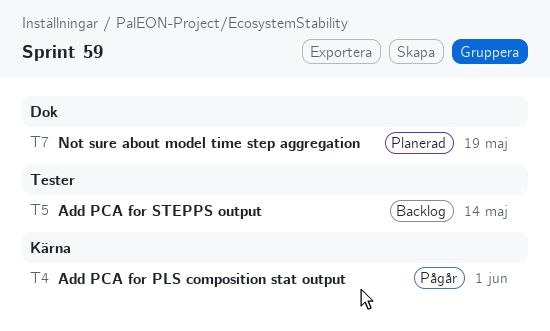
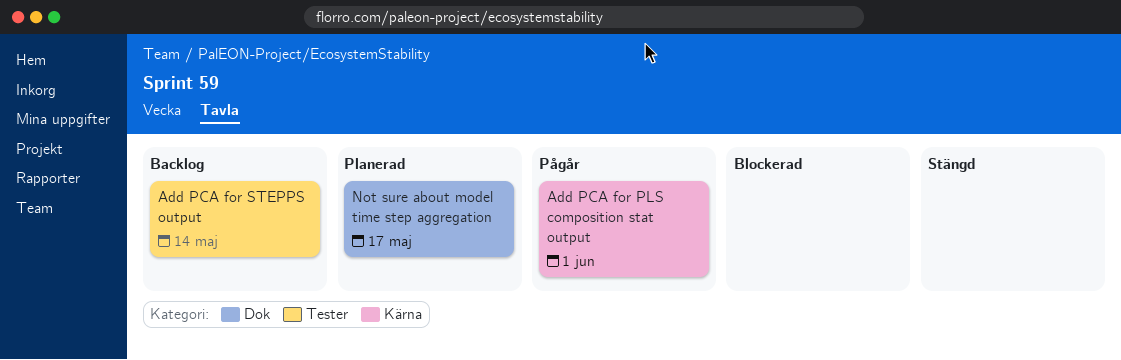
Not sure about model time step aggregation, due: May 19 -> May 17

